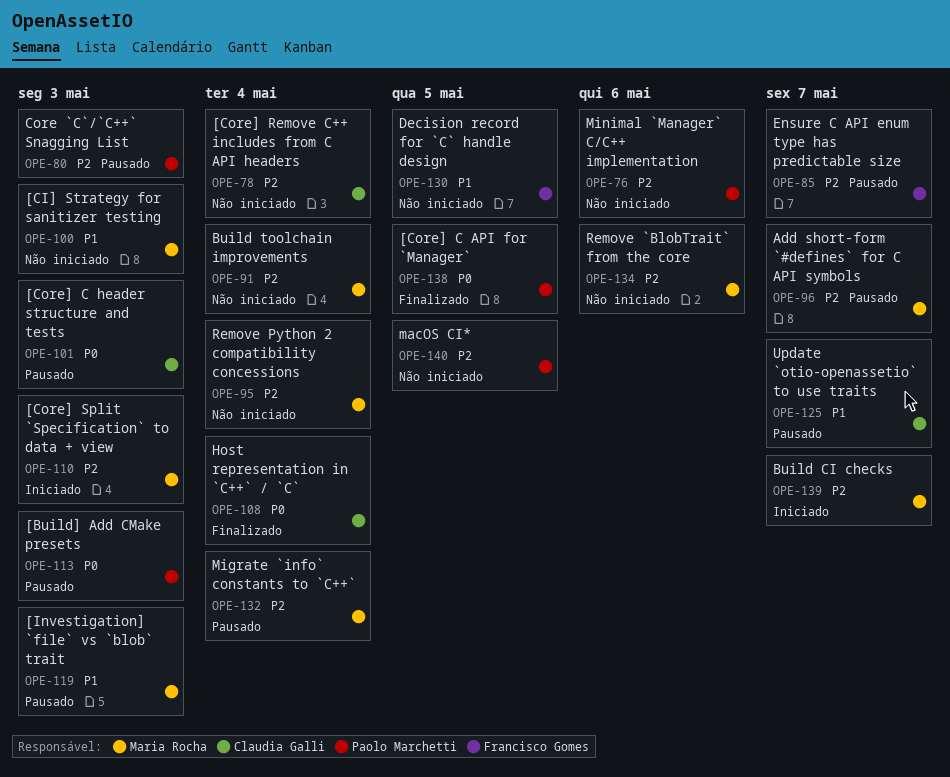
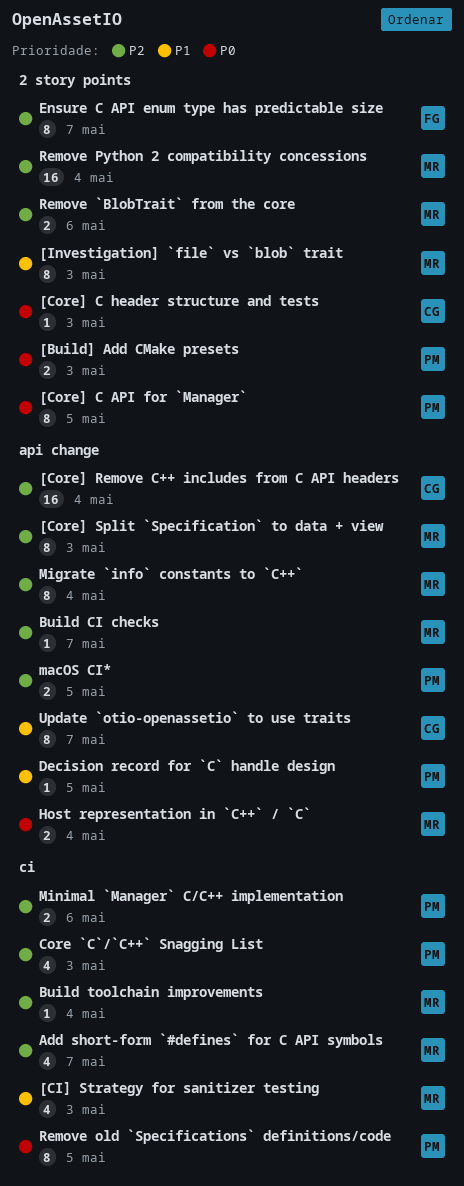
Decision record for `C` handle design, owner: Francisco Gomes -> Paolo Marchetti
Host representation in `C++` / `C`, owner: Claudia Galli -> Maria Rocha
Remove old `Specifications` definitions/code: none -> present

